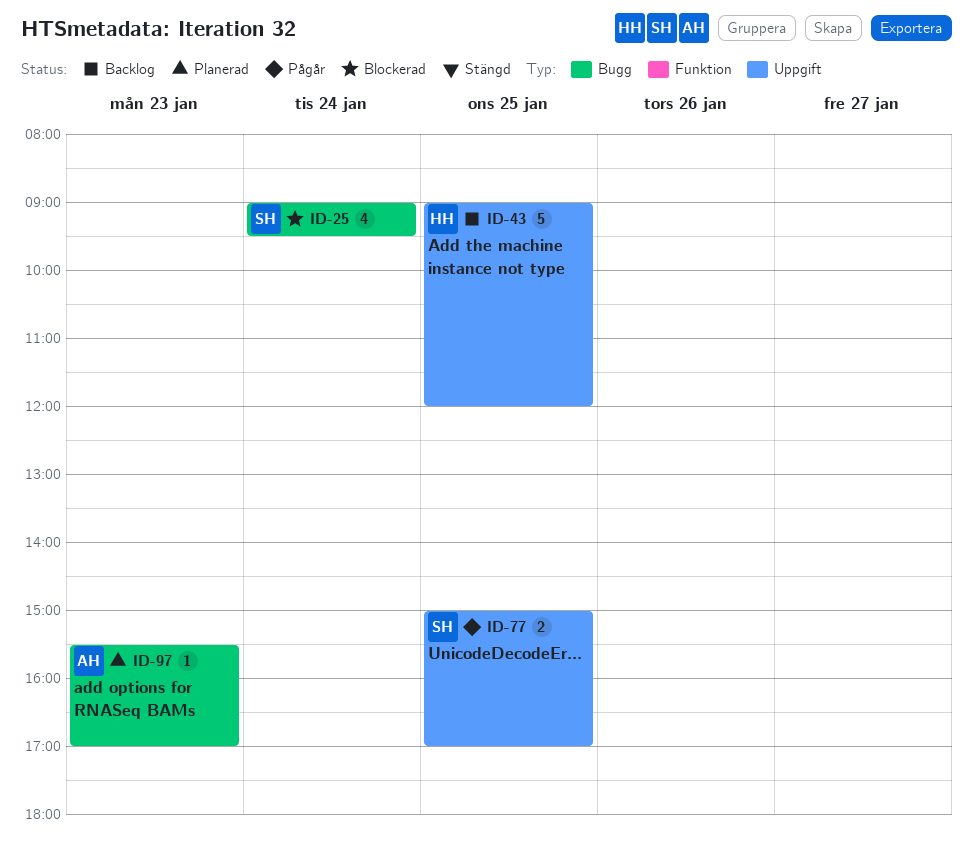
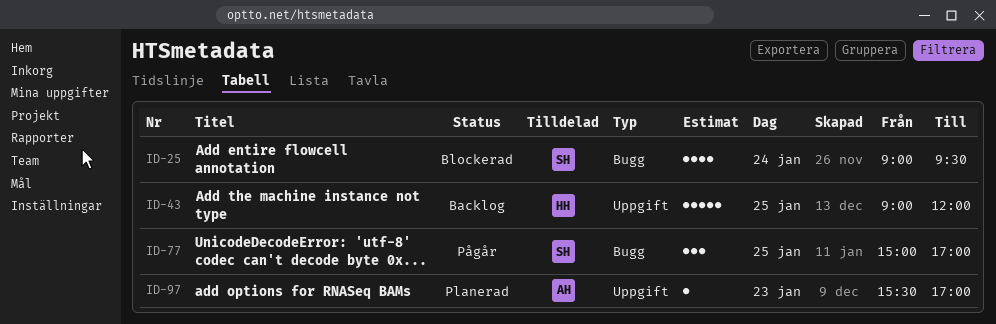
ID-77, label: Uppgift -> Bugg
ID-77, estimate: 2 -> 3
ID-97, label: Bugg -> Uppgift

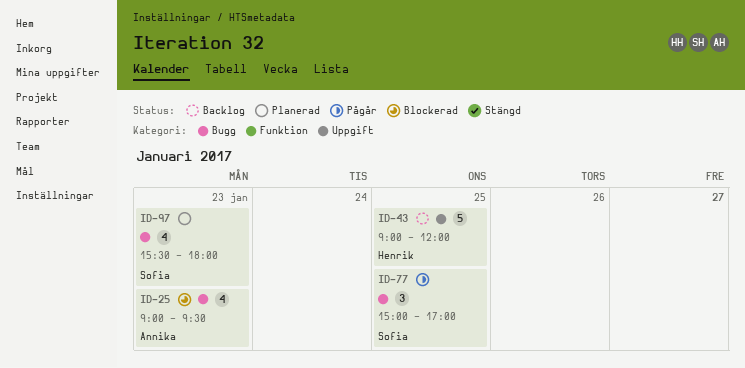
ID-25, owner: Sofia -> Annika
ID-25, day: Jan 24 -> Jan 23
ID-97, owner: Annika -> Sofia
ID-97, label: Uppgift -> Bugg
ID-97, estimate: 1 -> 4
ID-97, ends: 17:00 -> 18:00

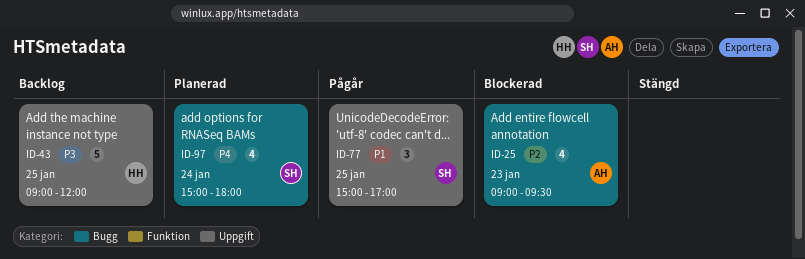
ID-77, label: Bugg -> Uppgift
ID-97, day: Jan 23 -> Jan 24
ID-97, begins: 15:30 -> 15:00

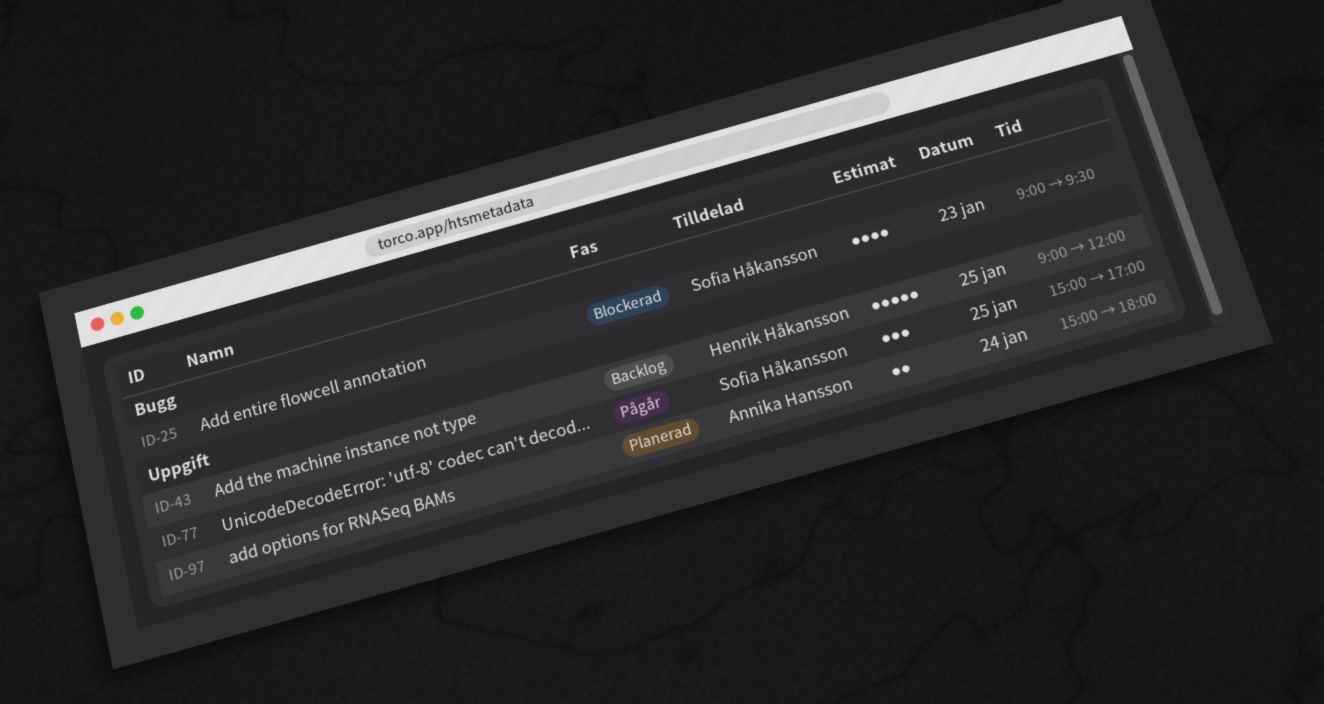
ID-25, owner: Annika Hansson -> Sofia Håkansson
ID-97, owner: Sofia Håkansson -> Annika Hansson
ID-97, label: Bugg -> Uppgift
ID-97, estimate: 4 -> 2

